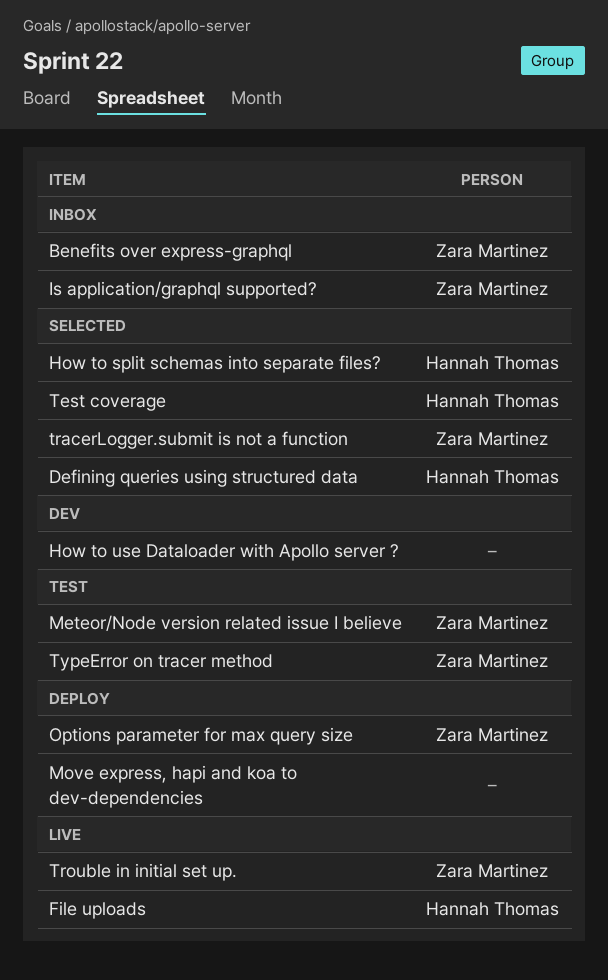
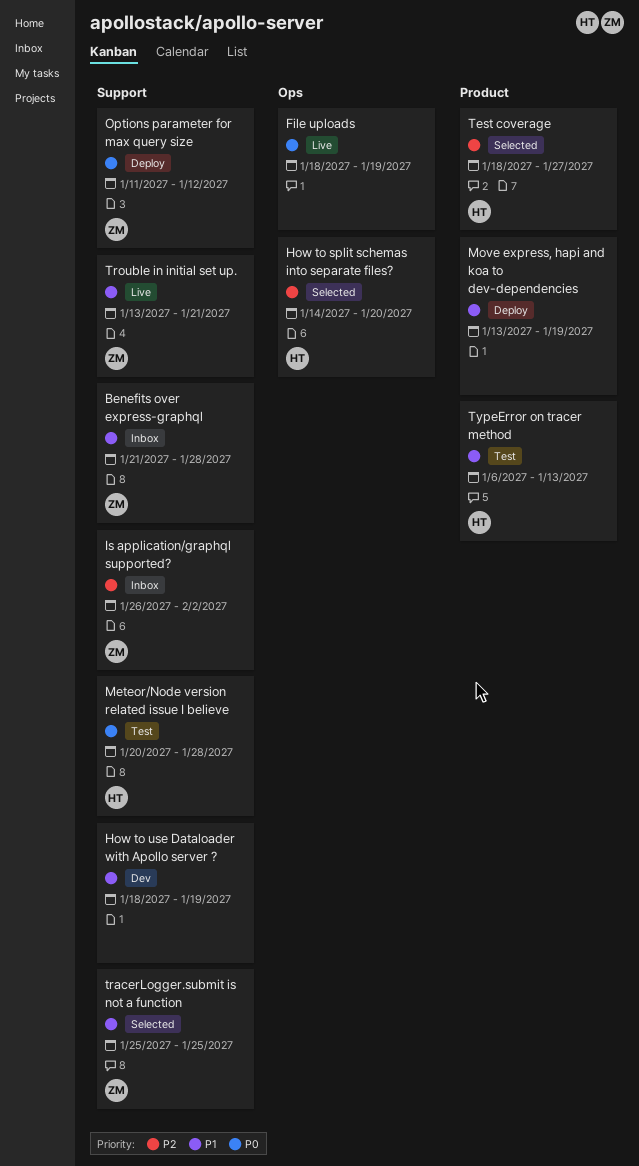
Defining queries using structured data: present -> none
File uploads, owner: Hannah Thomas -> none
Meteor/Node version related issue I believe, owner: Zara Martinez -> Hannah Thomas
TypeError on tracer method, owner: Zara Martinez -> Hannah Thomas

